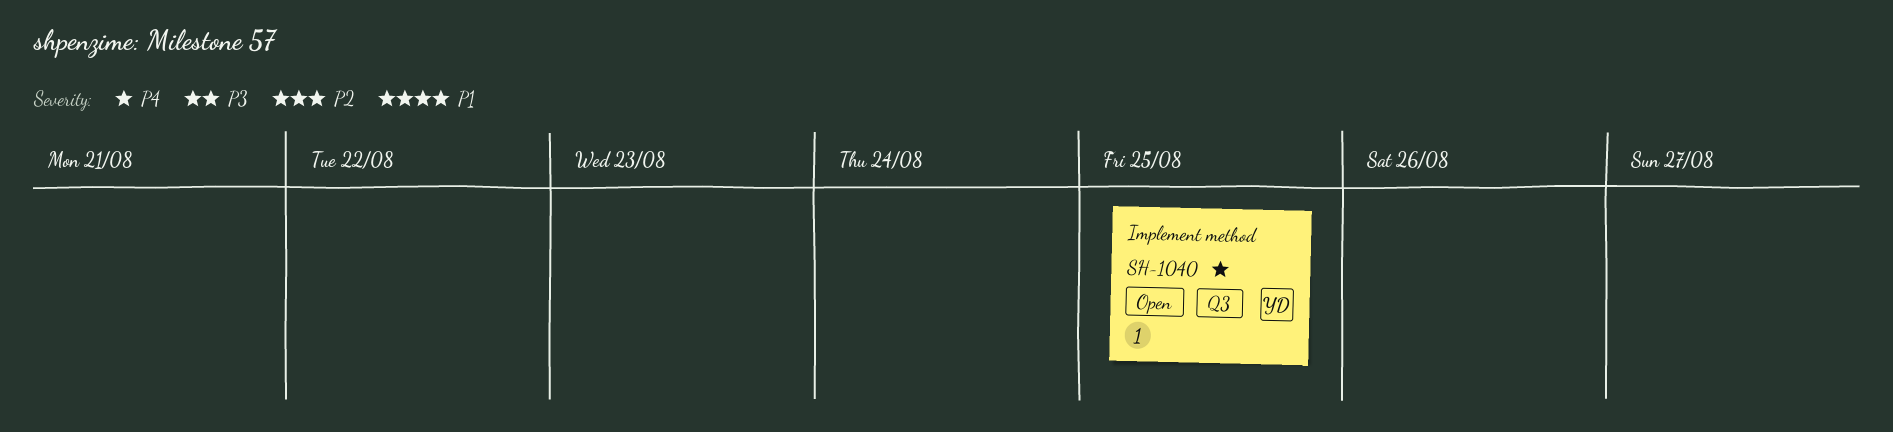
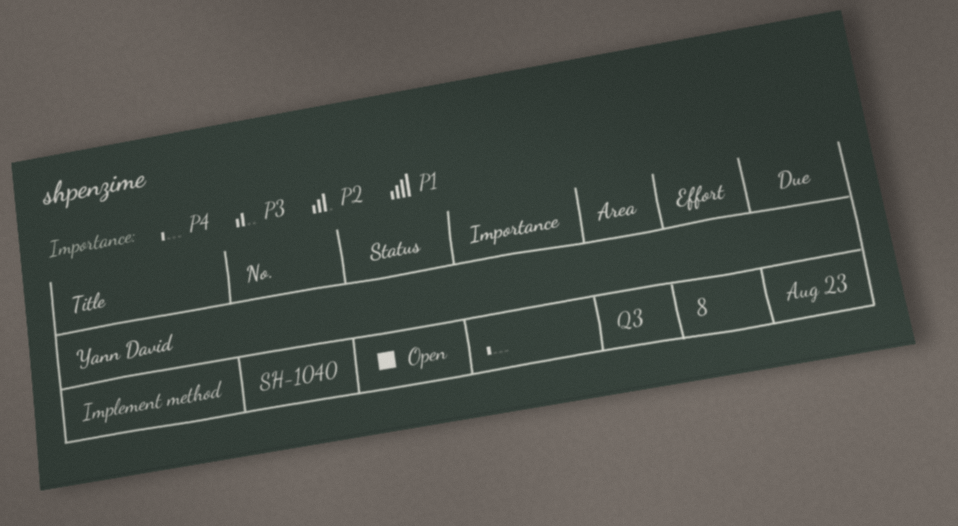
SH-1040, estimate: 1 -> 8
SH-1040, due: Aug 25 -> Aug 23

